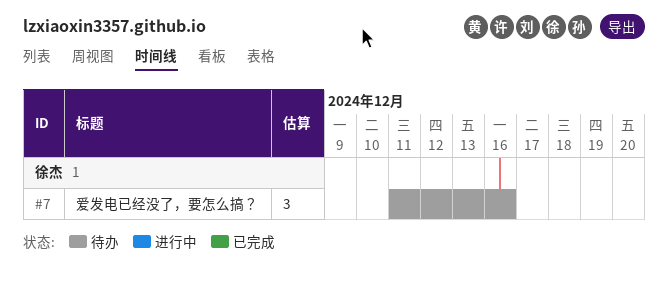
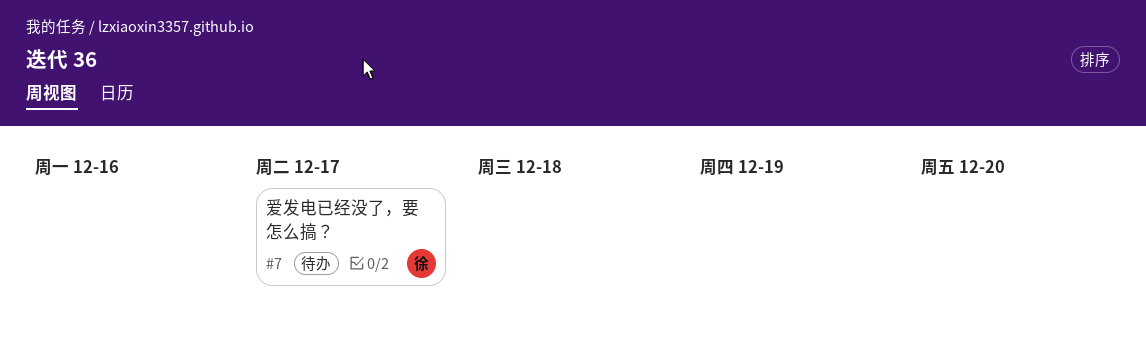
#7, due: Dec 16 -> Dec 17

